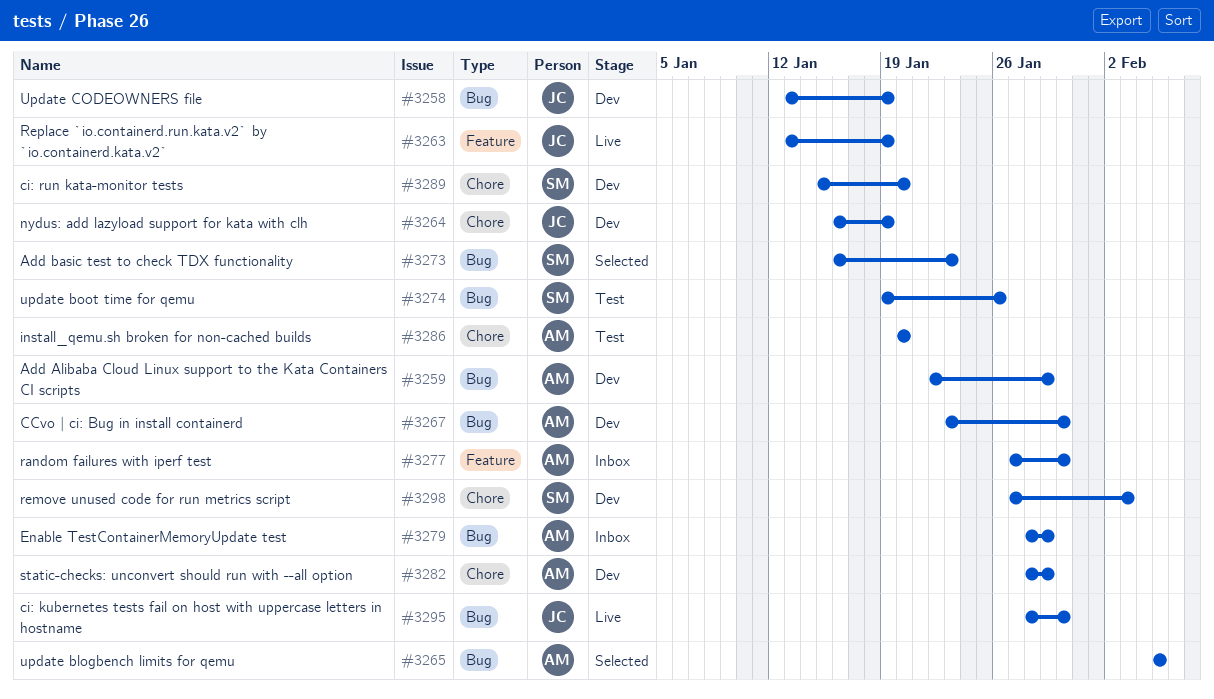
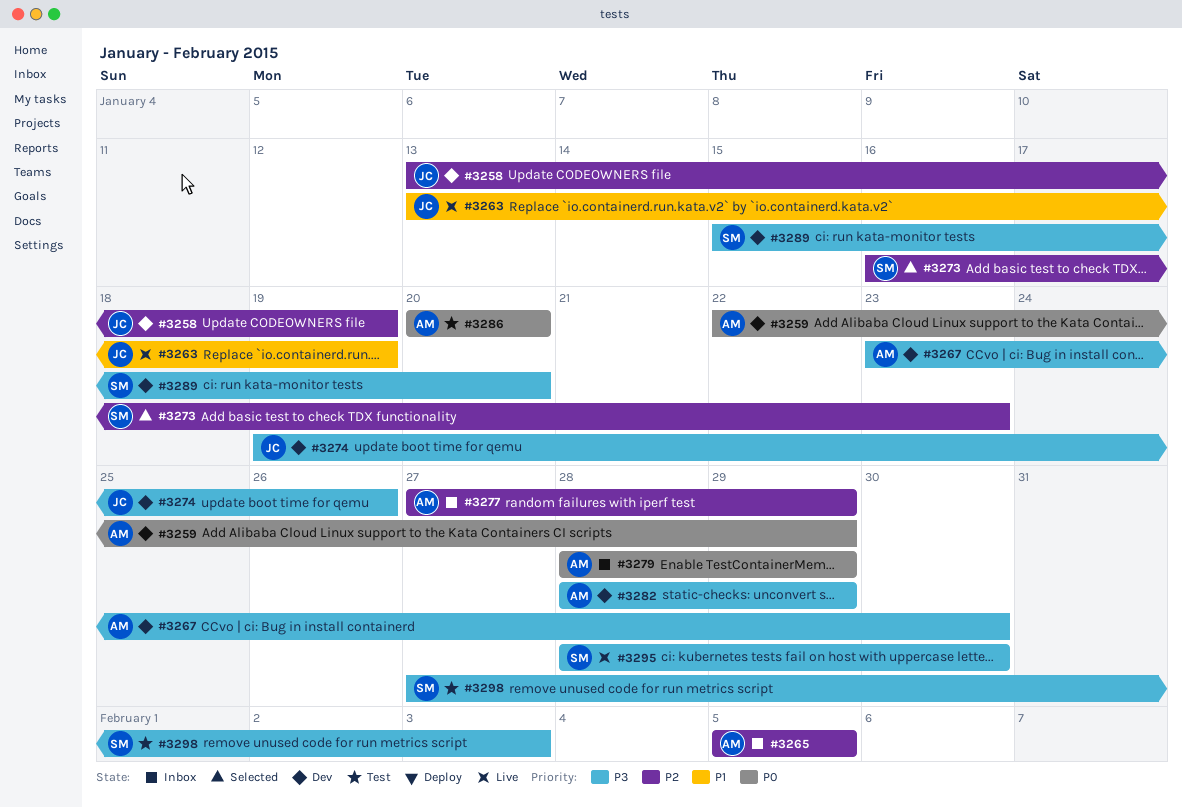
#3264: present -> none
#3265, status: Selected -> Inbox
#3274, status: Test -> Dev
#3274, owner: SM -> JC
#3277, due: Jan 30 -> Jan 29
#3295, owner: JC -> SM
#3298, status: Dev -> Test

